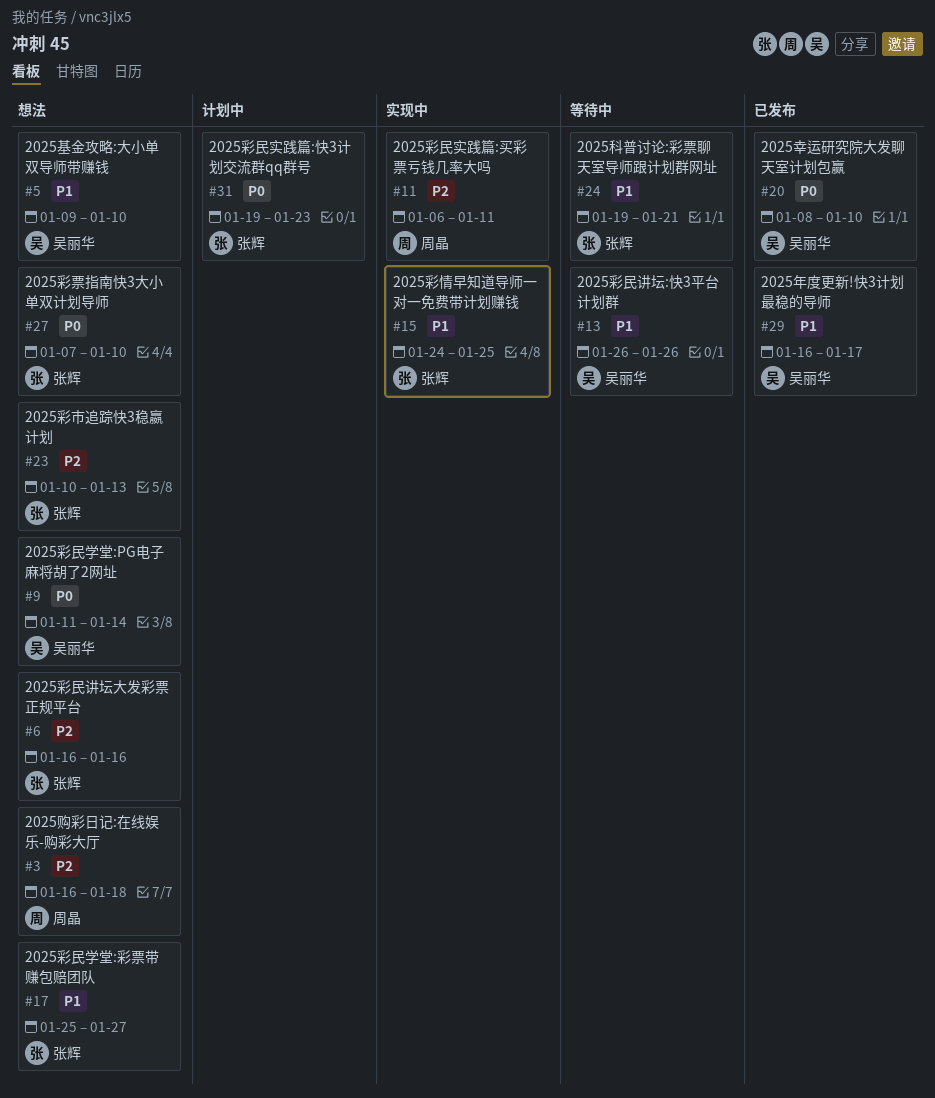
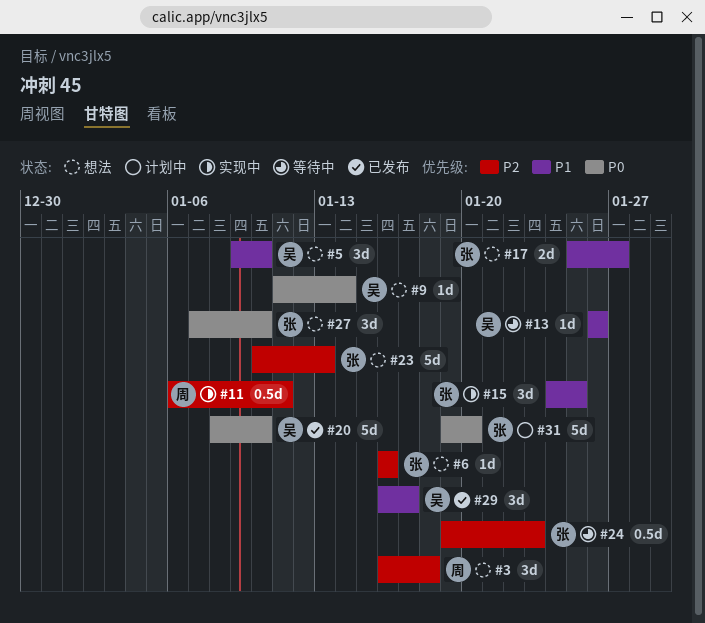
#24, priority: P1 -> P2
#24, due: Jan 21 -> Jan 23
#31, due: Jan 23 -> Jan 20

